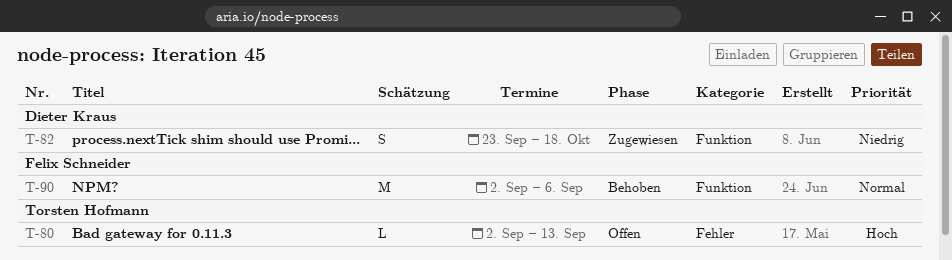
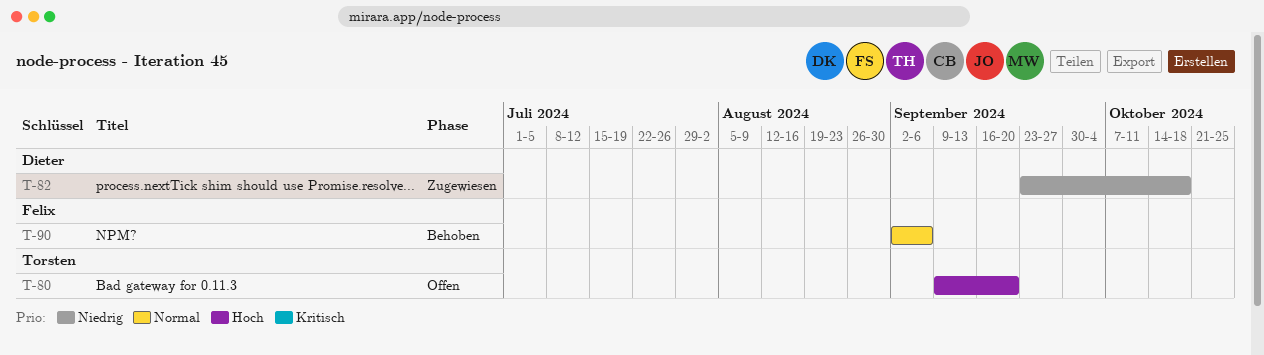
T-80, start: Sep 2 -> Sep 9
T-80, due: Sep 13 -> Sep 20

